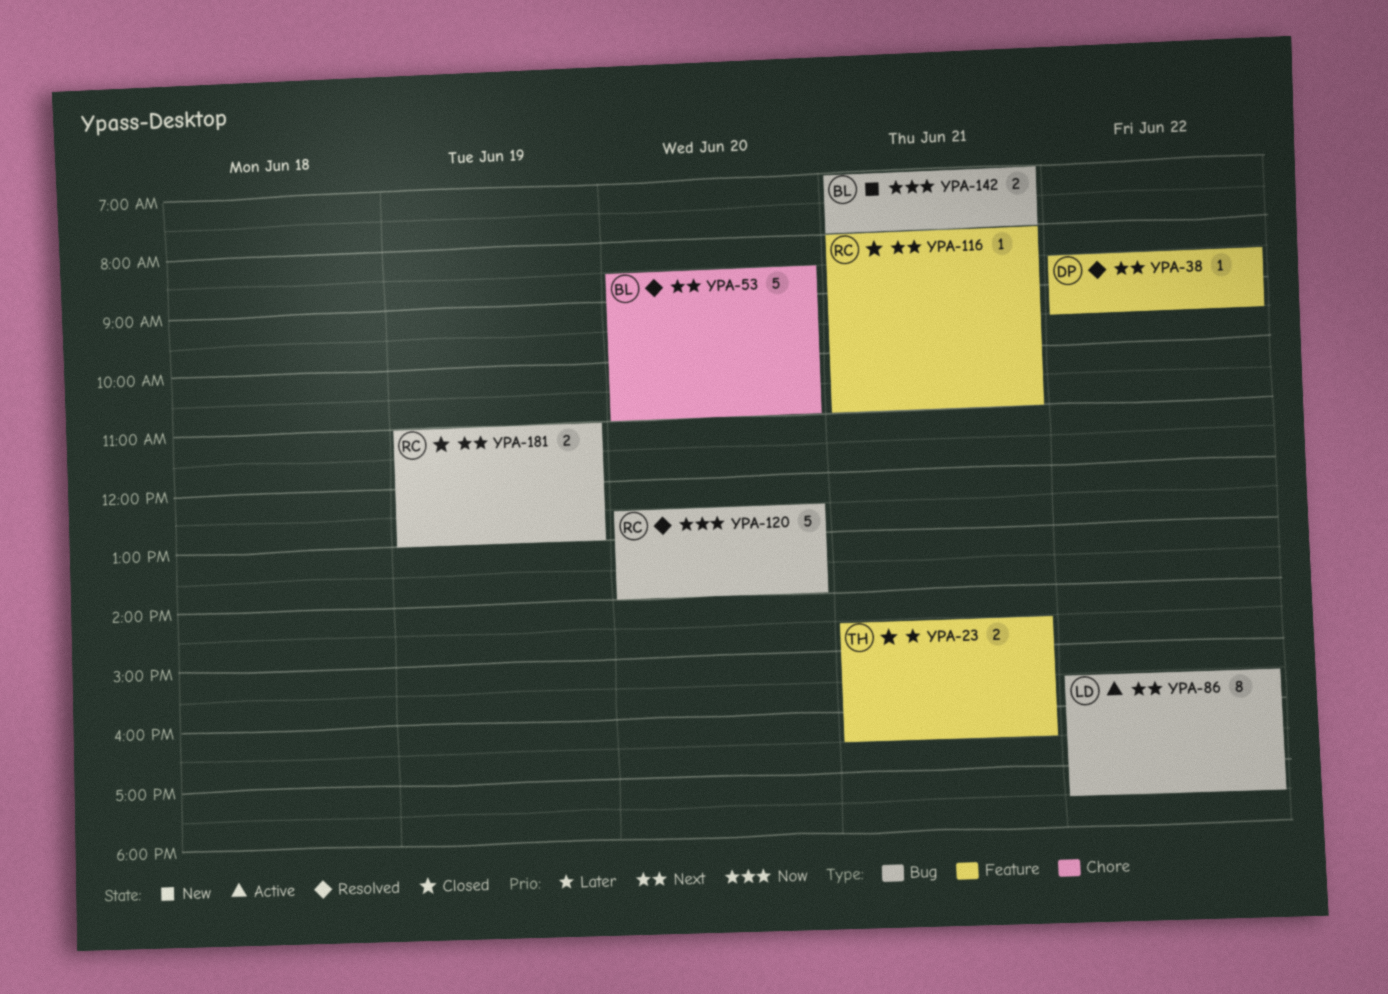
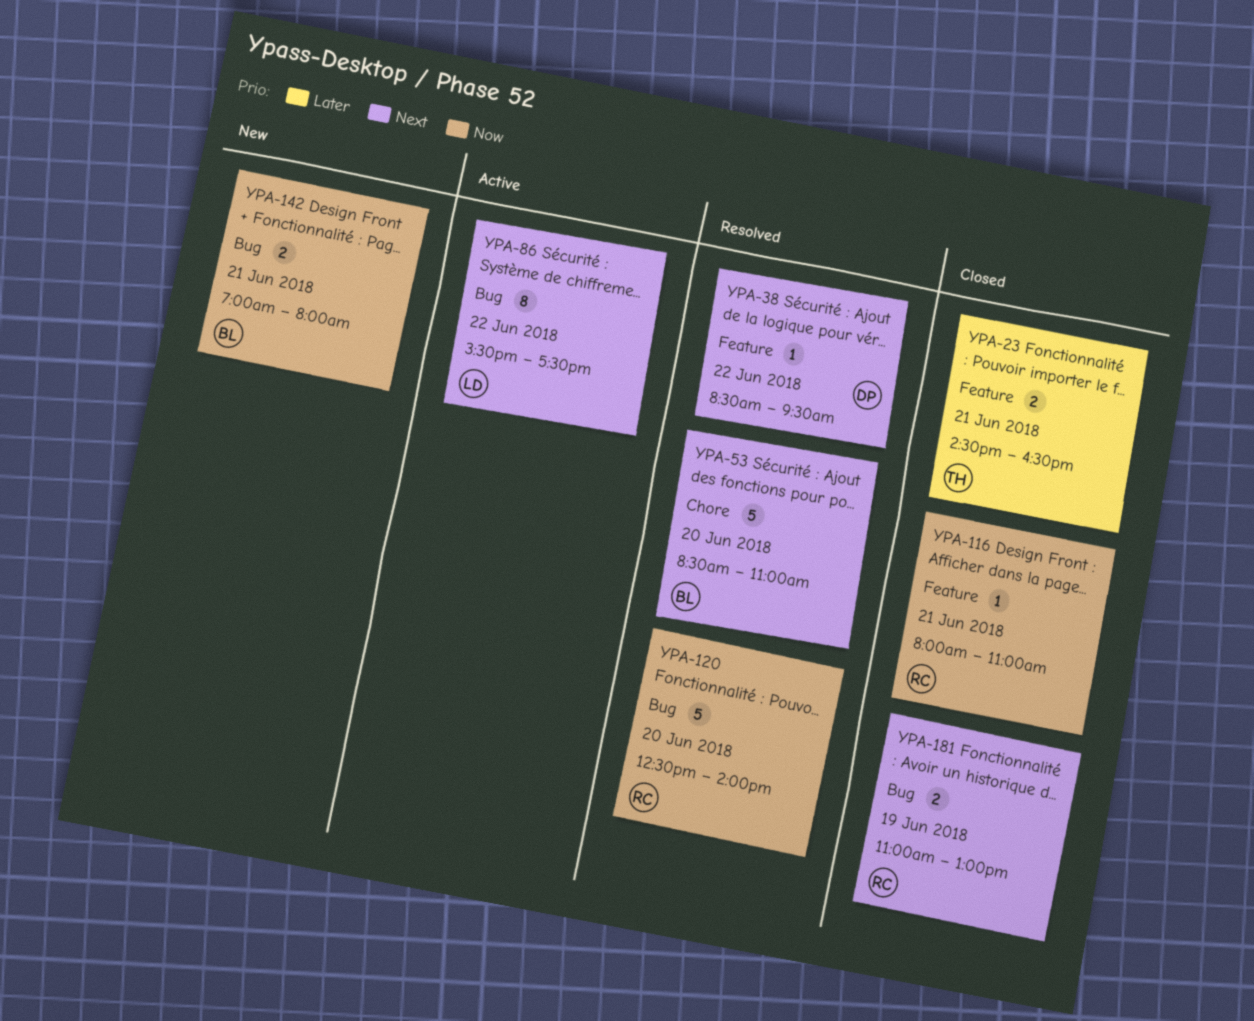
YPA-116, priority: Next -> Now

